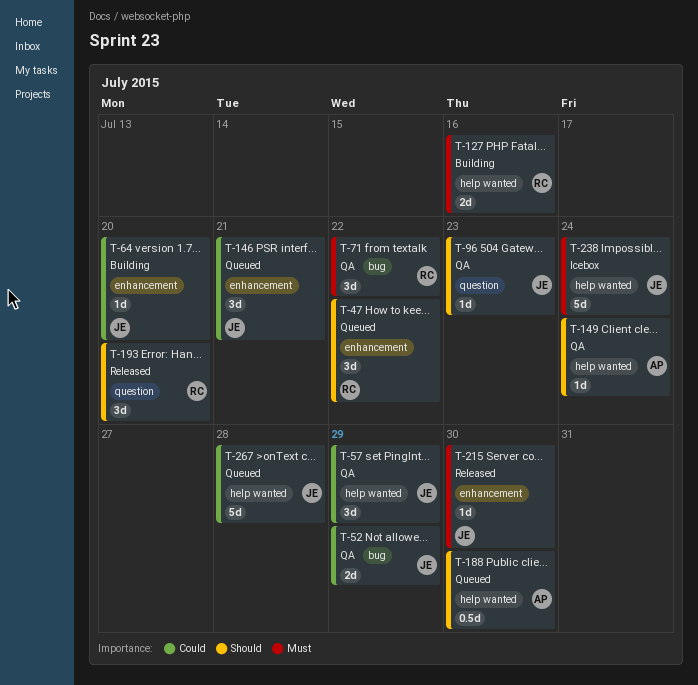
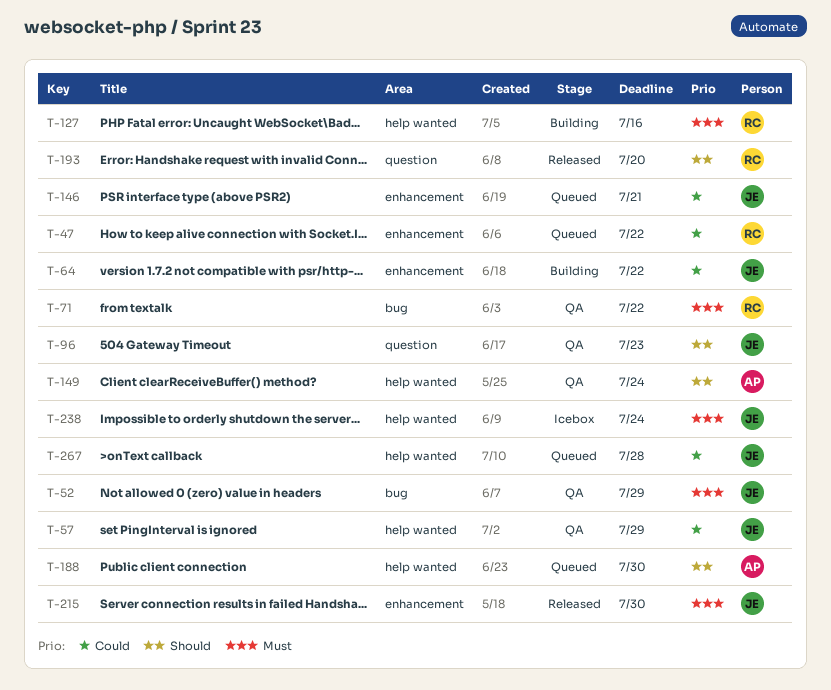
T-47, priority: Should -> Could
T-52, priority: Could -> Must
T-64, due: Jul 20 -> Jul 22

